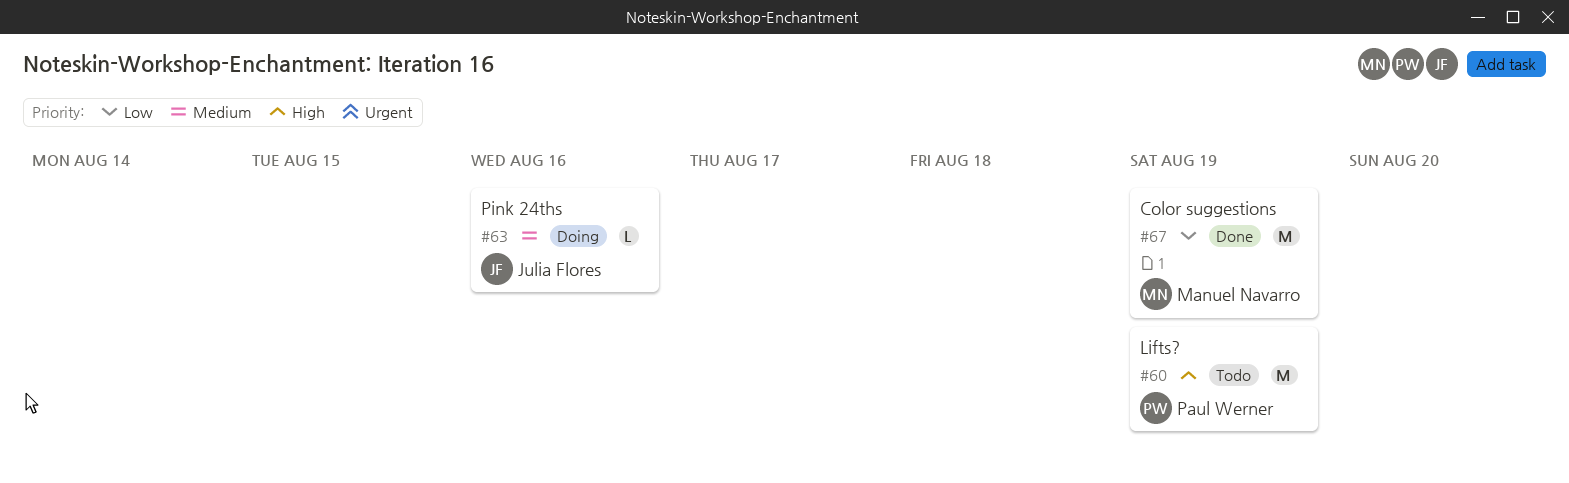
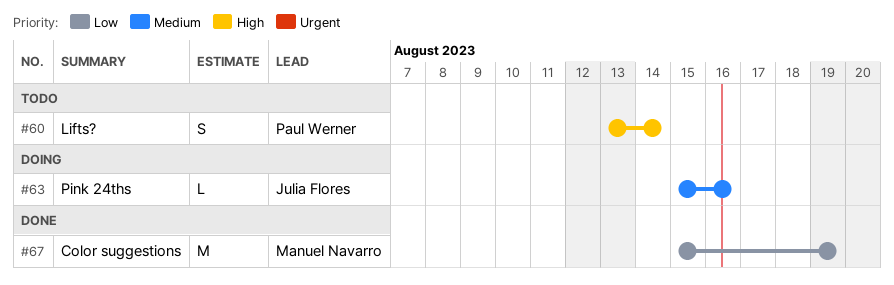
#60, estimate: M -> S
#60, due: Aug 19 -> Aug 14

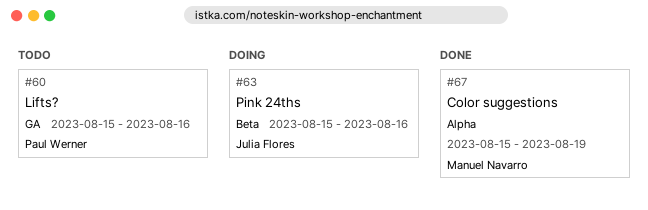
#60, start: Aug 13 -> Aug 15
#60, due: Aug 14 -> Aug 16

